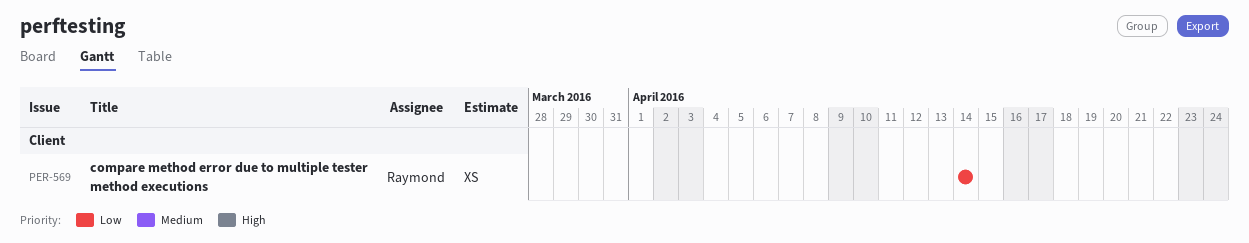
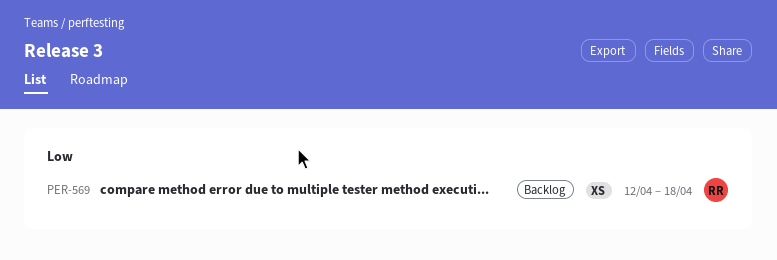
PER-569, start: Apr 14 -> Apr 12
PER-569, due: Apr 14 -> Apr 18

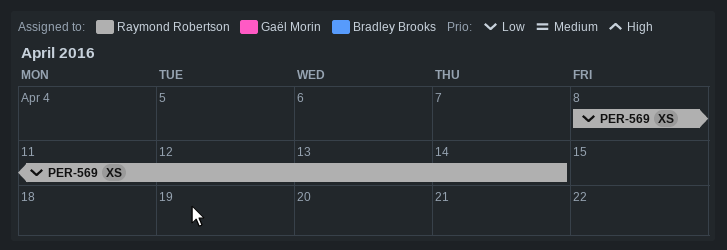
PER-569, start: Apr 12 -> Apr 8
PER-569, due: Apr 18 -> Apr 14

